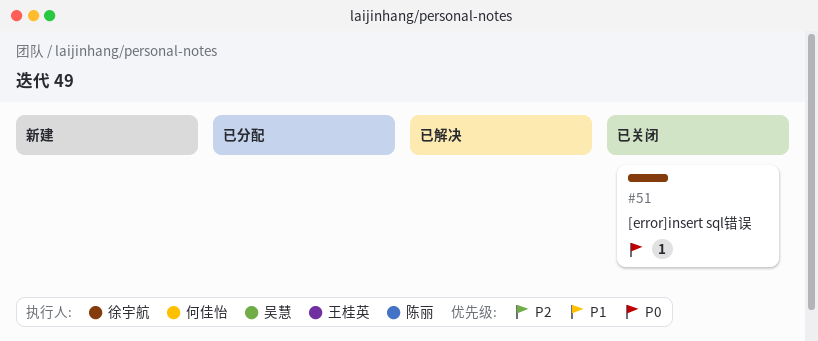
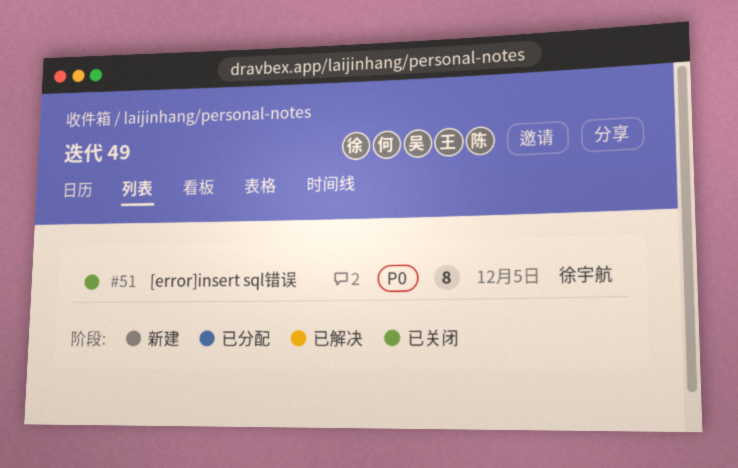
#51, estimate: 1 -> 8

